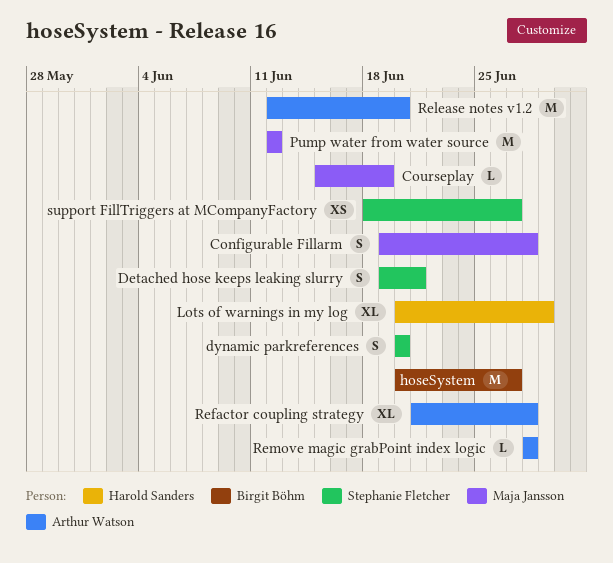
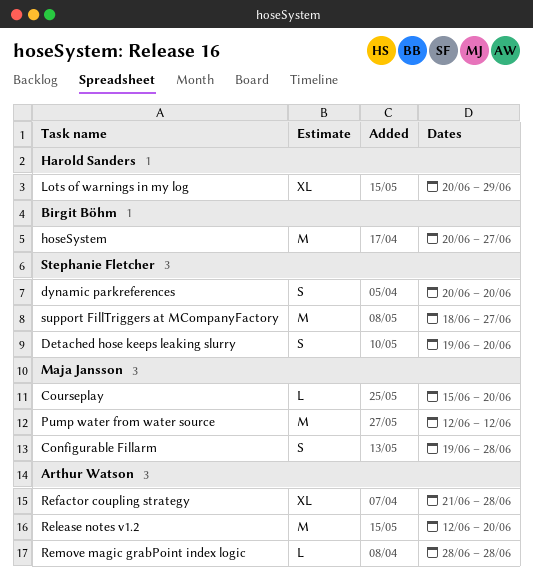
Courseplay, due: Jun 19 -> Jun 20
Detached hose keeps leaking slurry, due: Jun 21 -> Jun 20
support FillTriggers at MCompanyFactory, estimate: XS -> M

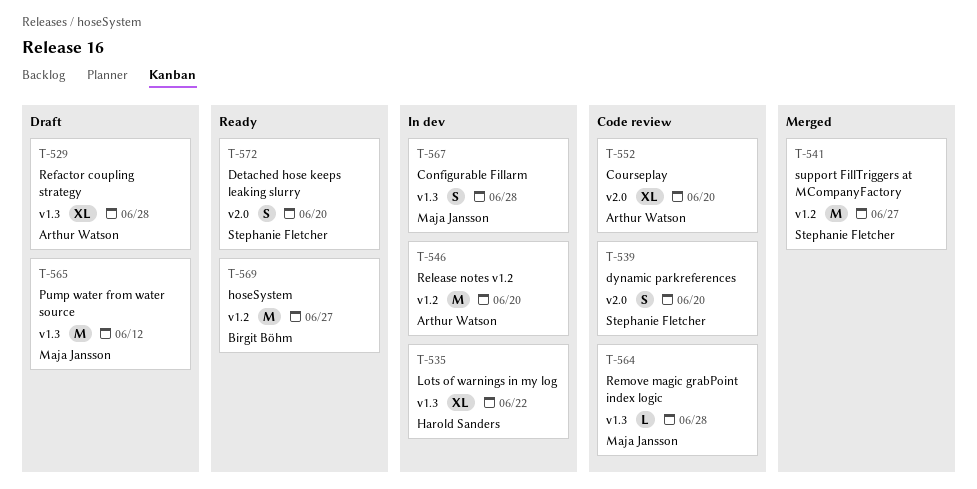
Courseplay, owner: Maja Jansson -> Arthur Watson
Courseplay, estimate: L -> XL
Lots of warnings in my log, due: Jun 29 -> Jun 22
Remove magic grabPoint index logic, owner: Arthur Watson -> Maja Jansson

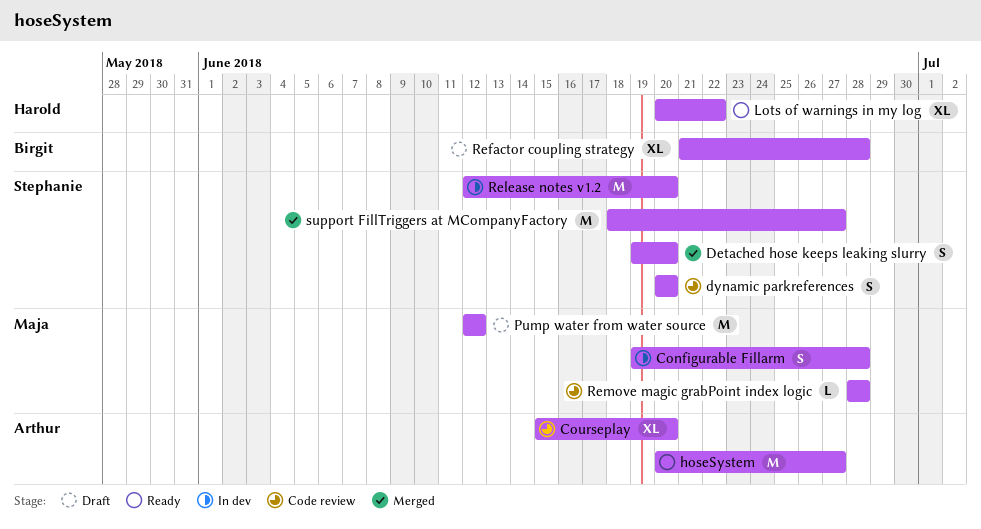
Detached hose keeps leaking slurry, status: Ready -> Merged
hoseSystem, owner: Birgit Böhm -> Arthur Watson
Lots of warnings in my log, status: In dev -> Ready
Refactor coupling strategy, owner: Arthur Watson -> Birgit Böhm
Release notes v1.2, owner: Arthur Watson -> Stephanie Fletcher

